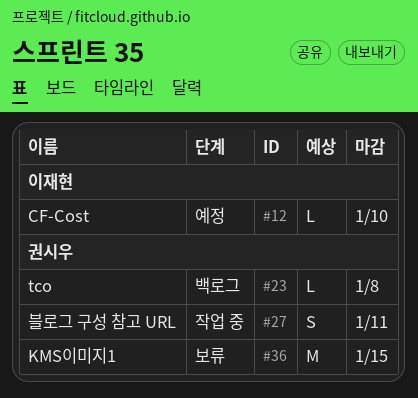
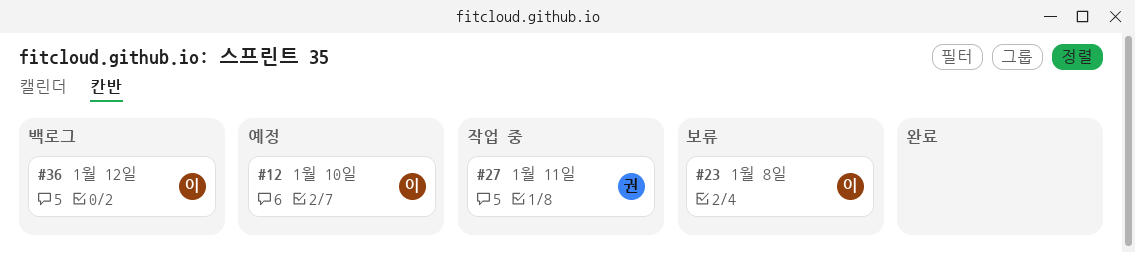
#23, status: 백로그 -> 보류
#23, owner: 권시우 -> 이재현
#36, status: 보류 -> 백로그
#36, owner: 권시우 -> 이재현
#36, due: Jan 15 -> Jan 12

